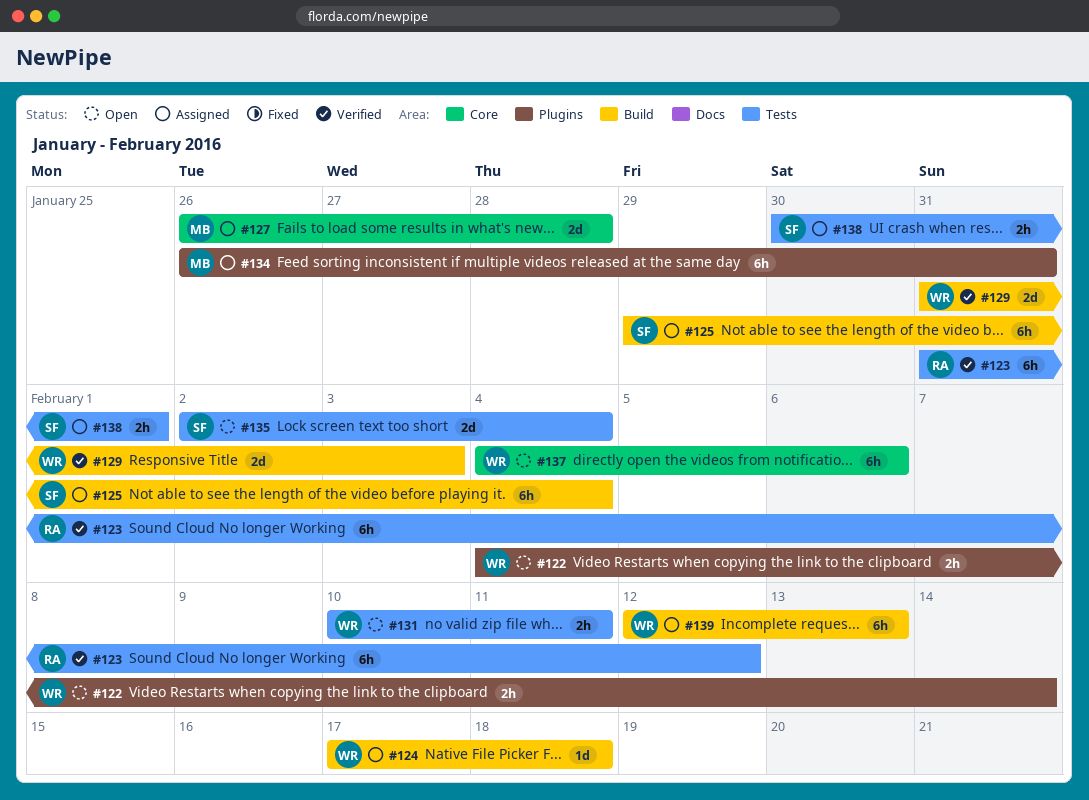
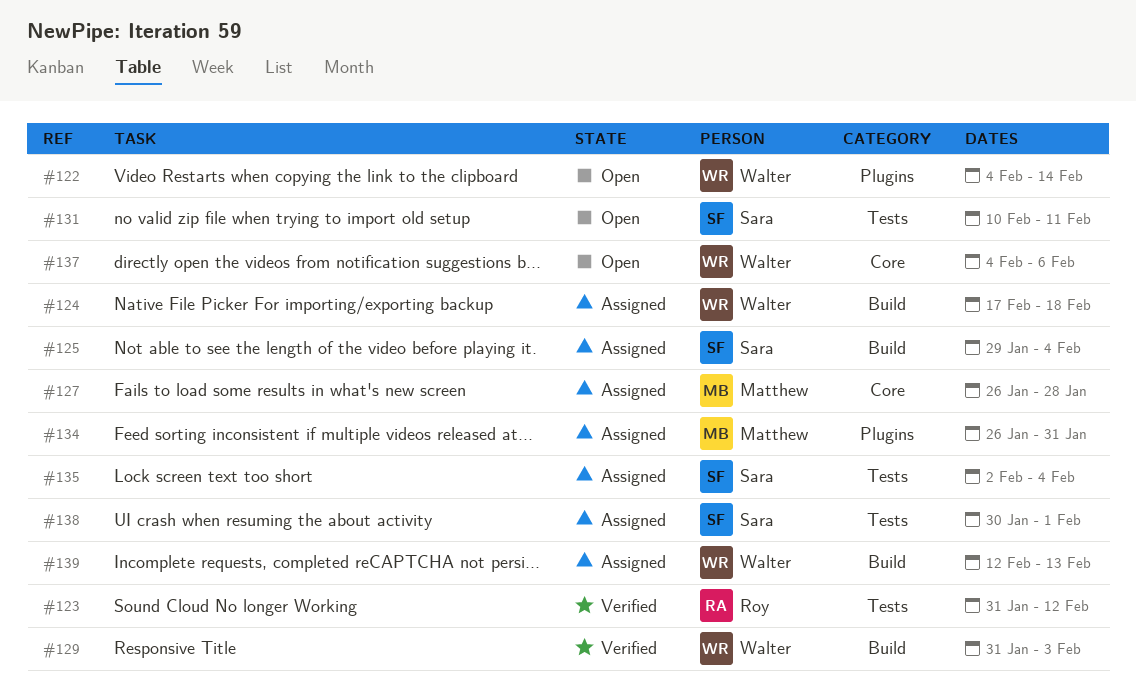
#131, owner: Walter -> Sara
#135, status: Open -> Assigned

